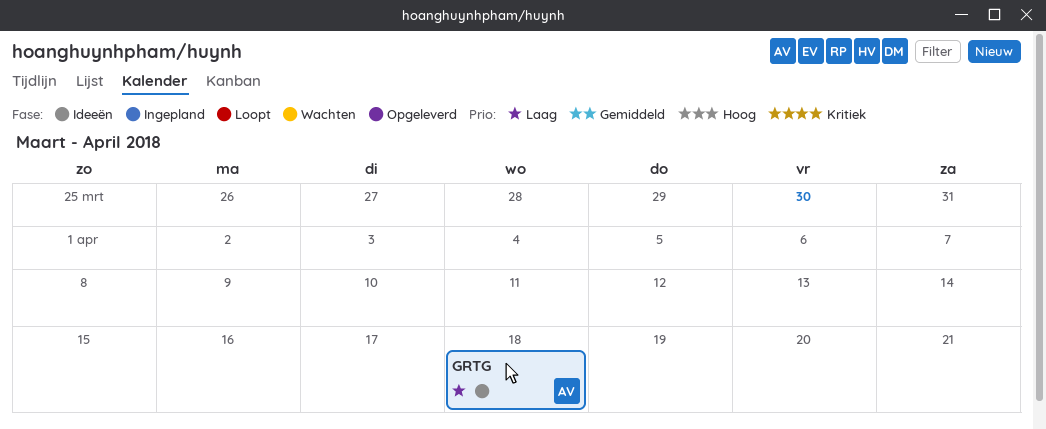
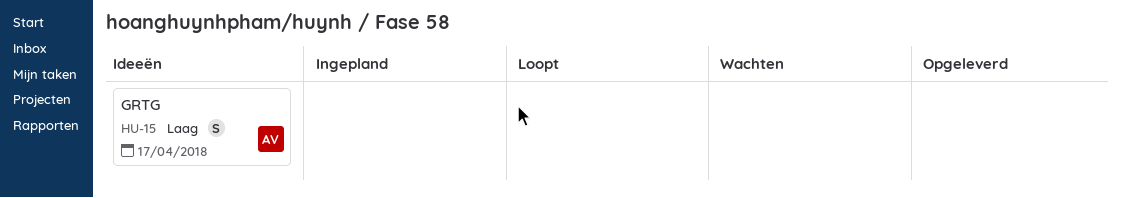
GRTG, due: Apr 18 -> Apr 17

